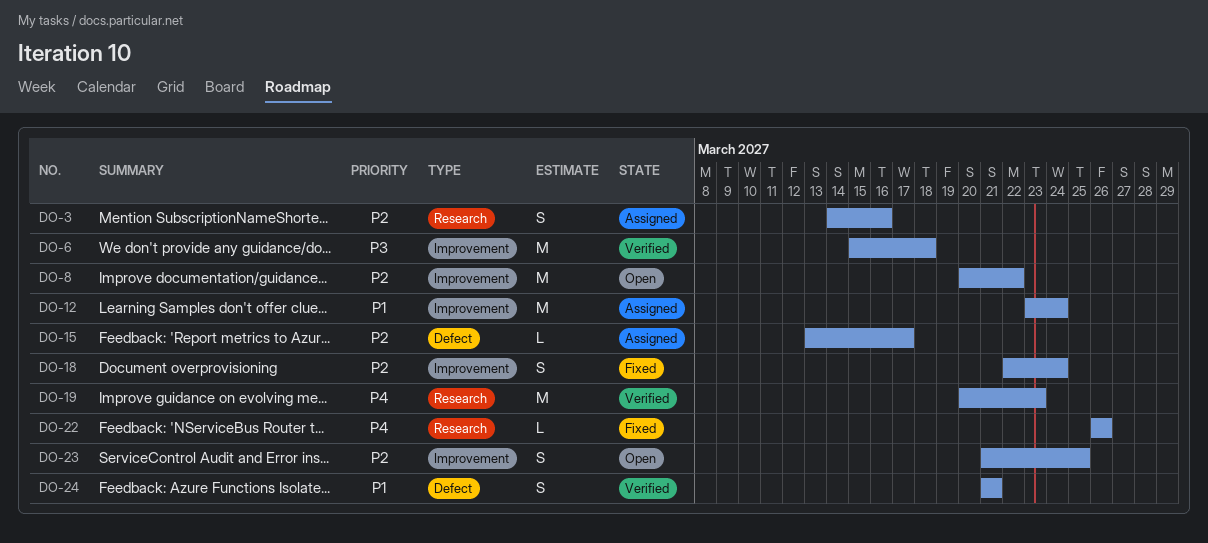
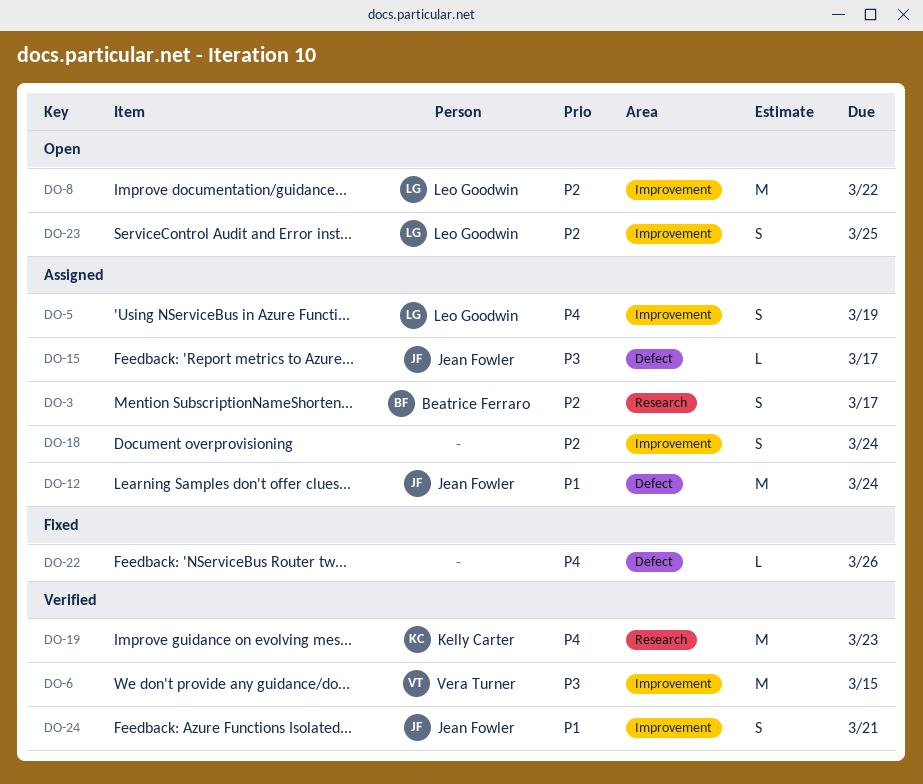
DO-3, due: Mar 16 -> Mar 17
DO-5: none -> present
DO-6, due: Mar 18 -> Mar 15
DO-12, label: Improvement -> Defect
DO-15, priority: P2 -> P3
DO-18, status: Fixed -> Assigned
DO-22, label: Research -> Defect
DO-24, label: Defect -> Improvement

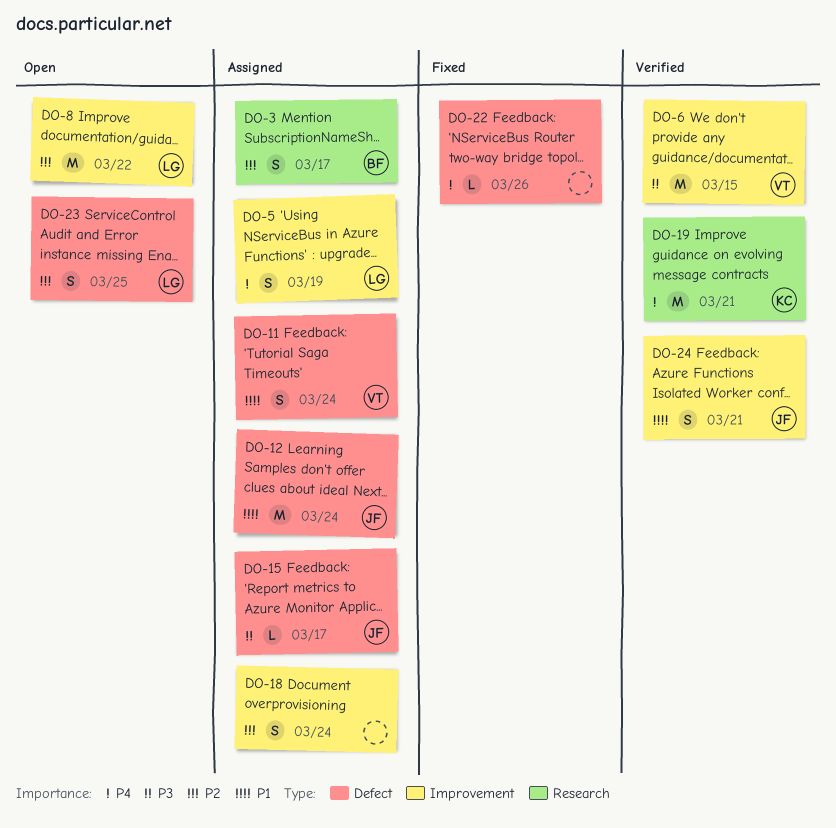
DO-11: none -> present
DO-19, due: Mar 23 -> Mar 21
DO-23, label: Improvement -> Defect

